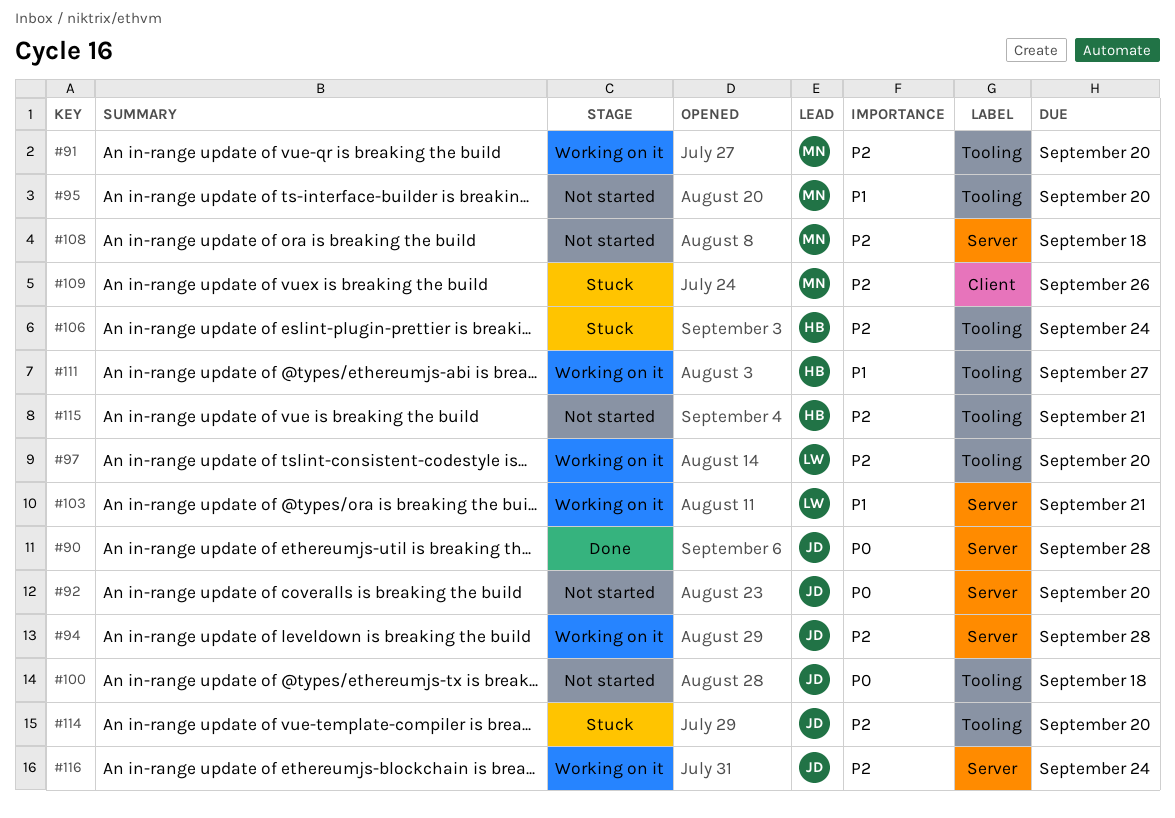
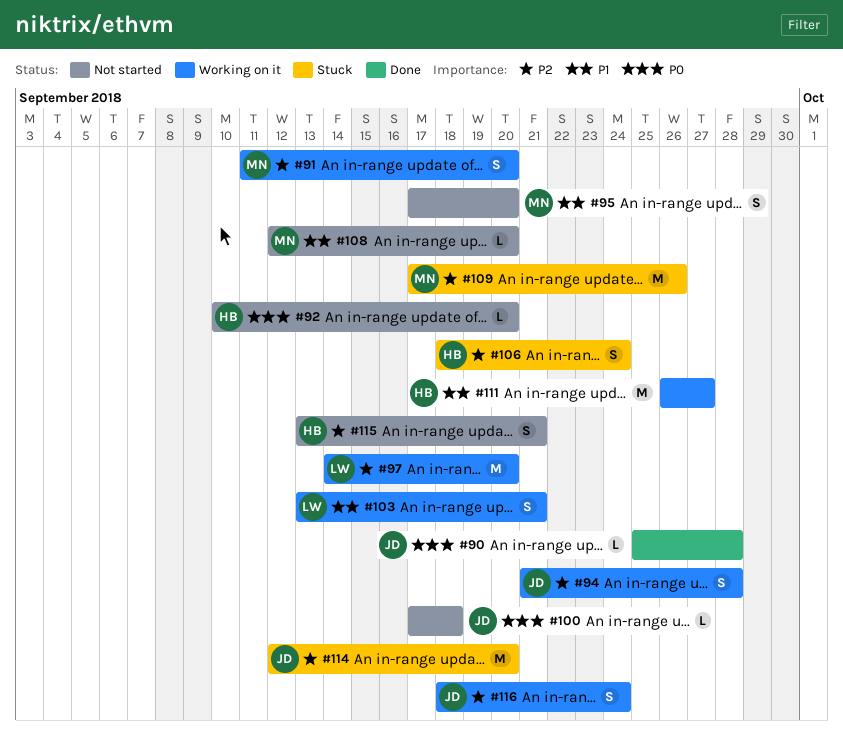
#92, owner: JD -> HB
#108, priority: P2 -> P1
#108, due: Sep 18 -> Sep 20

